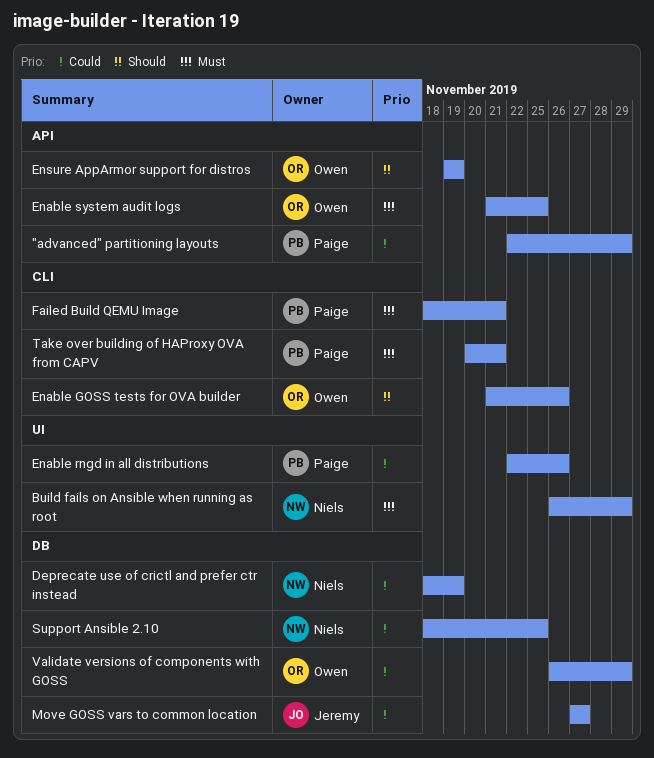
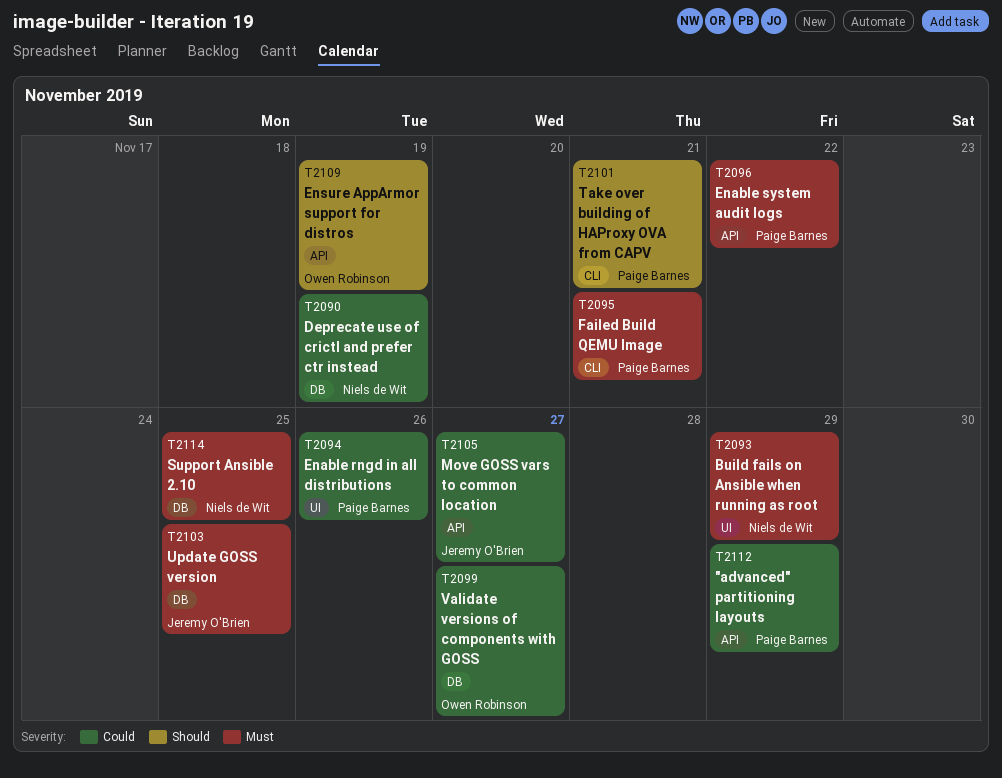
Enable GOSS tests for OVA builder: present -> none
Enable system audit logs, owner: Owen Robinson -> Paige Barnes
Enable system audit logs, due: Nov 25 -> Nov 22
Move GOSS vars to common location, label: DB -> API
Support Ansible 2.10, priority: Could -> Must
Take over building of HAProxy OVA from CAPV, priority: Must -> Should
Update GOSS version: none -> present
Validate versions of components with GOSS, due: Nov 29 -> Nov 27

